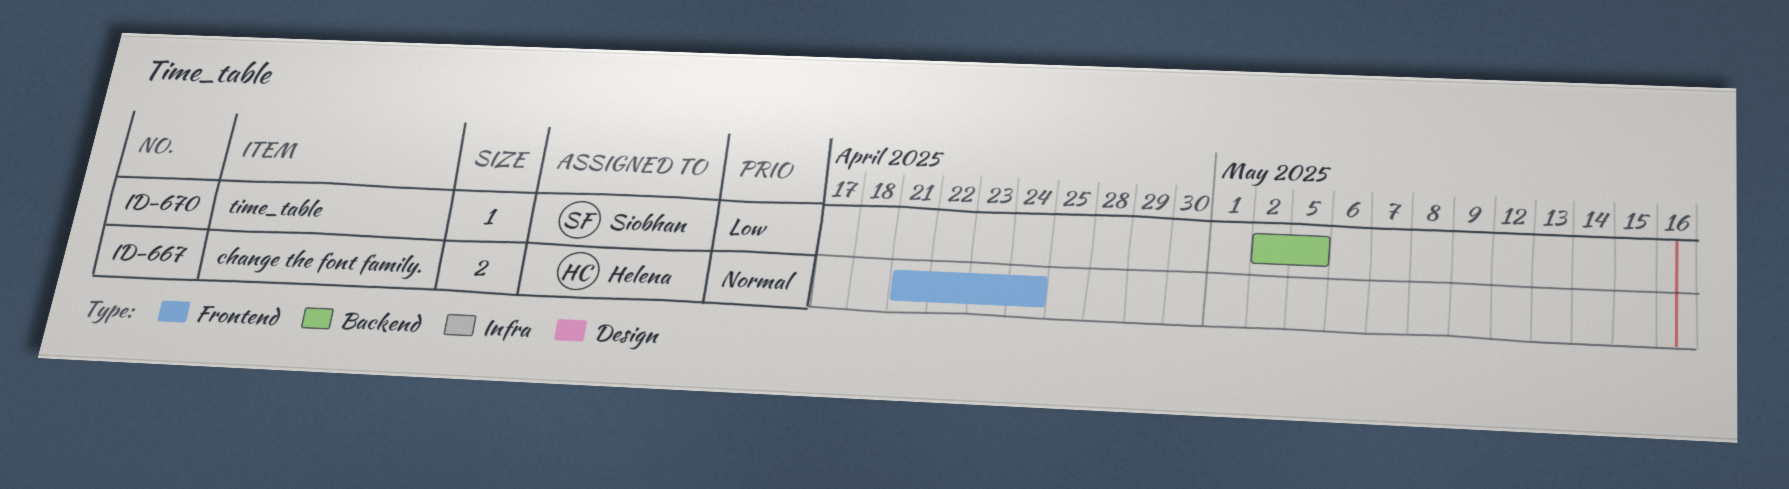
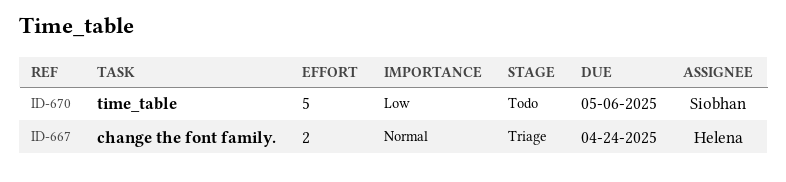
ID-670, estimate: 1 -> 5
ID-670, due: May 5 -> May 6

